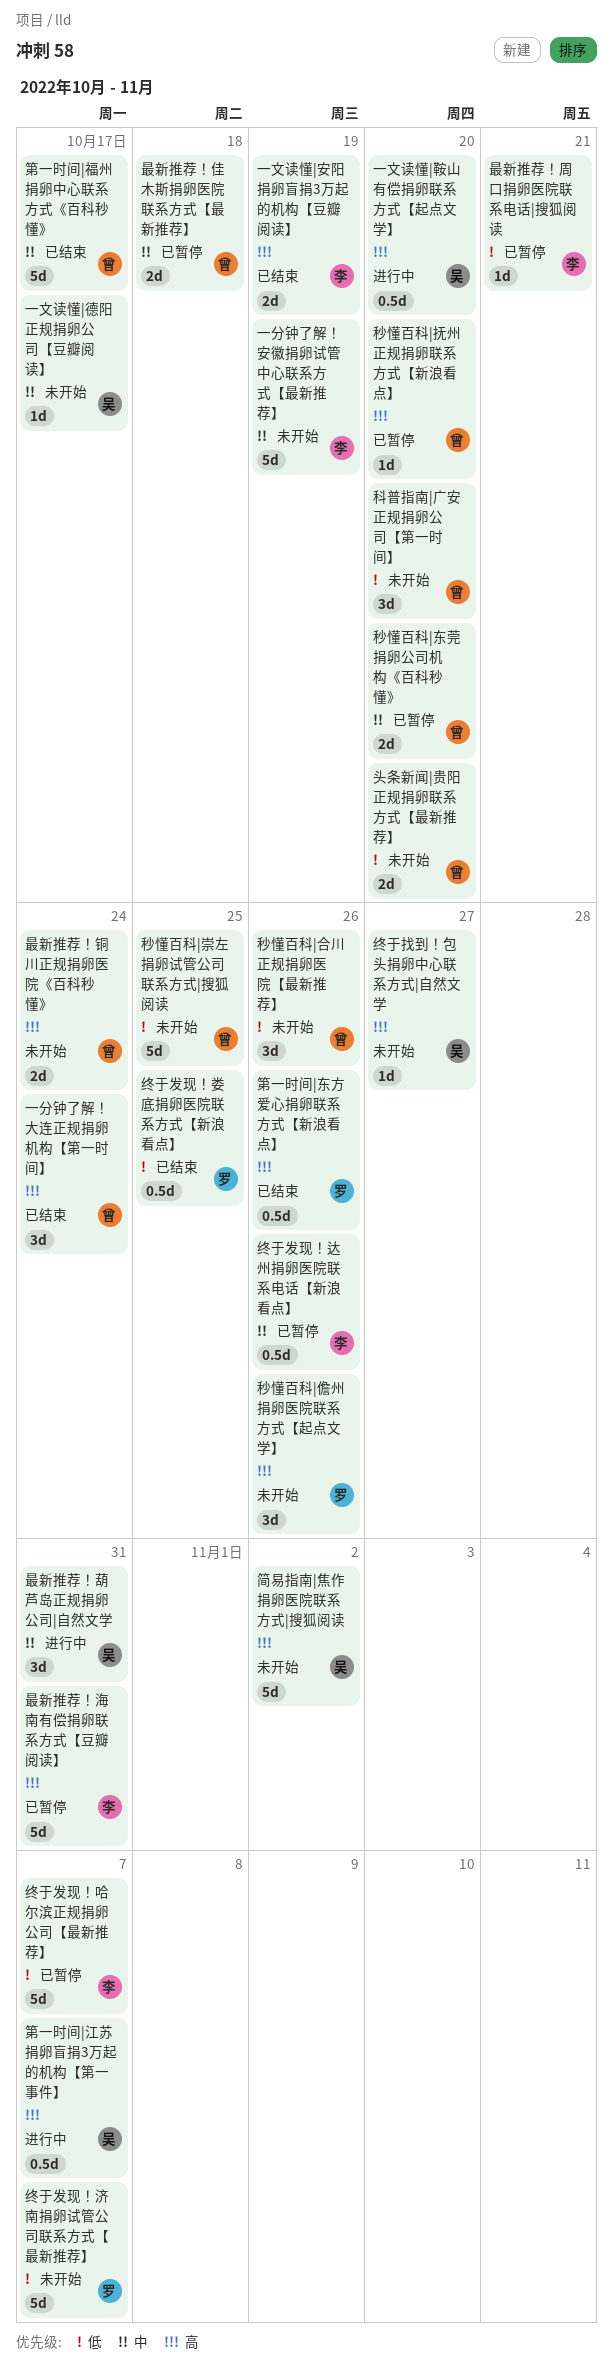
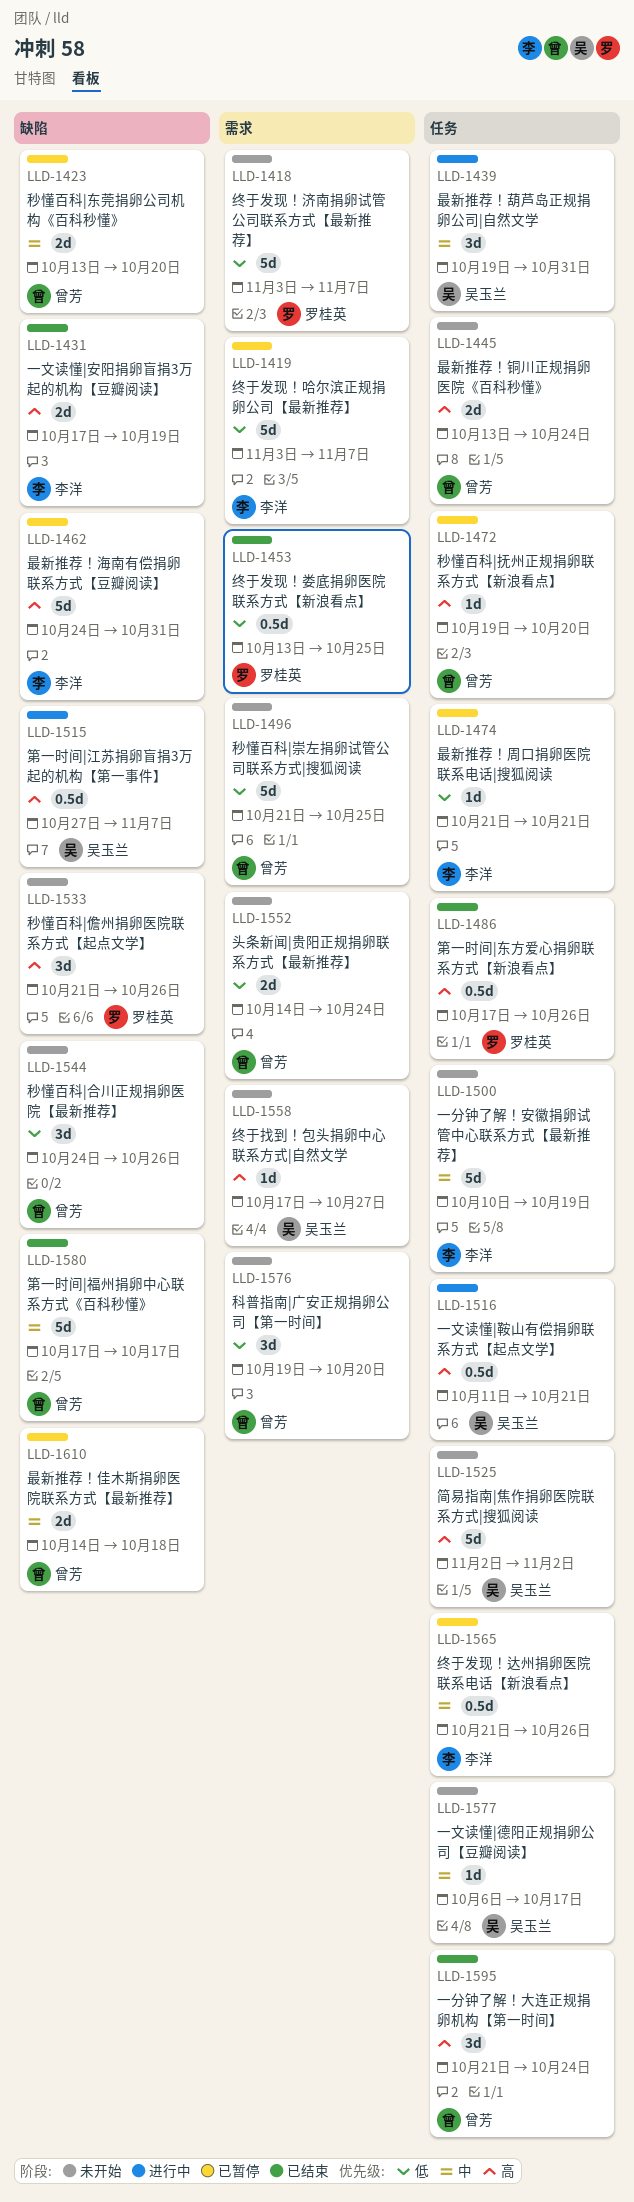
一文读懂|鞍山有偿捐卵联系方式【起点文学】, due: Oct 20 -> Oct 21
头条新闻|贵阳正规捐卵联系方式【最新推荐】, due: Oct 20 -> Oct 24

